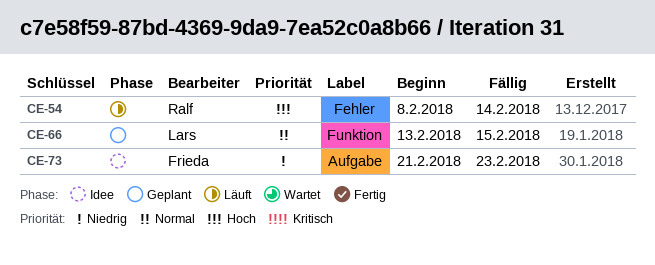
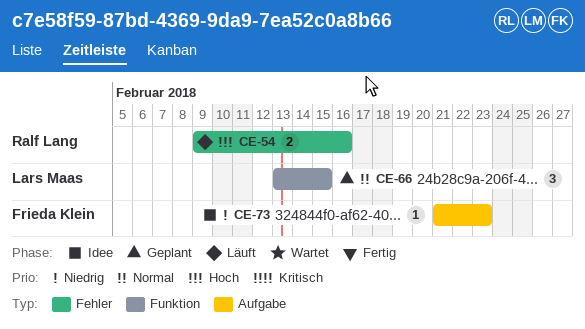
CE-54, start: Feb 8 -> Feb 9
CE-54, due: Feb 14 -> Feb 16

